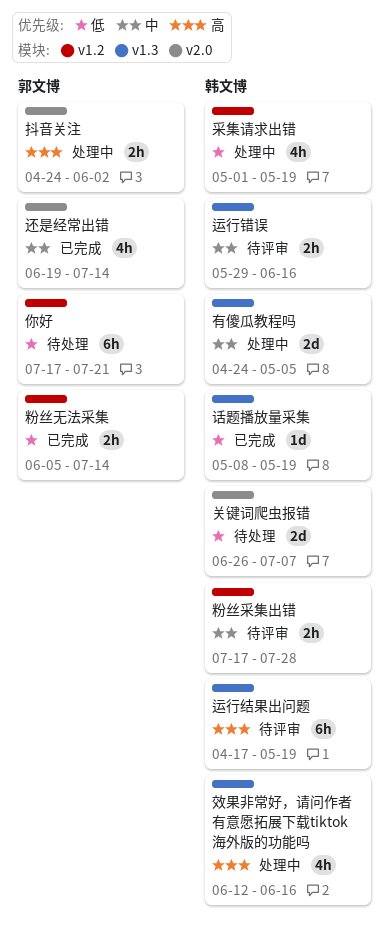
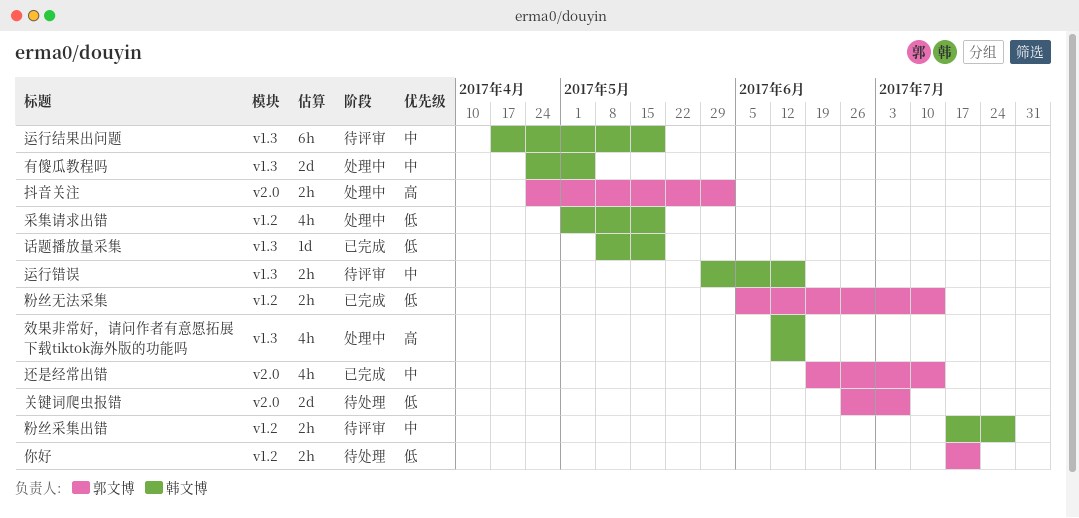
你好, estimate: 6h -> 2h
关键词爬虫报错, owner: 韩文博 -> 郭文博
运行结果出问题, priority: 高 -> 中

